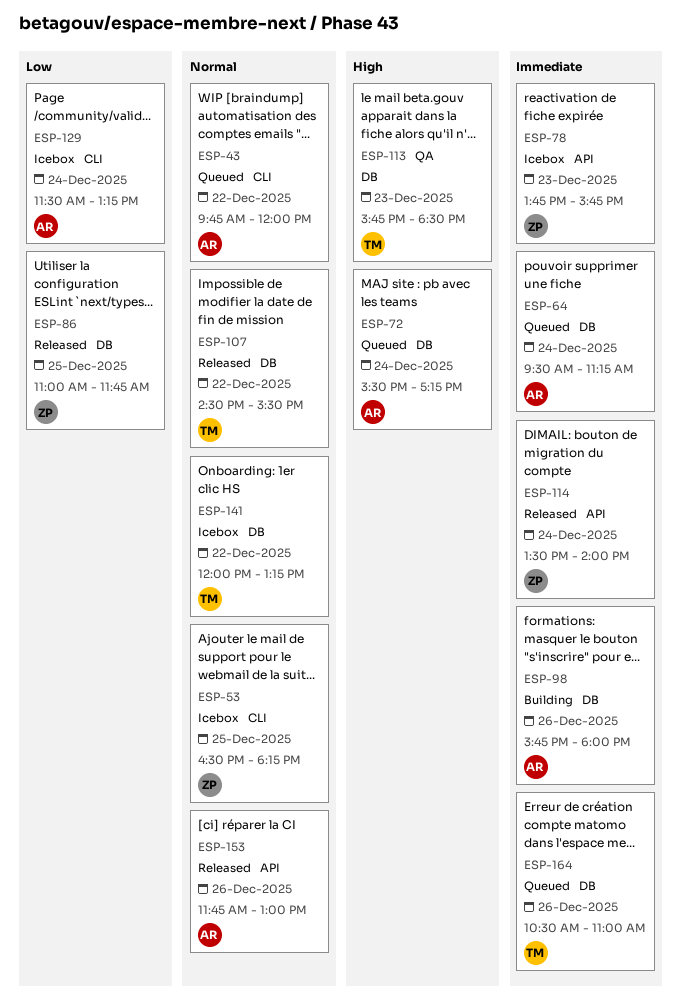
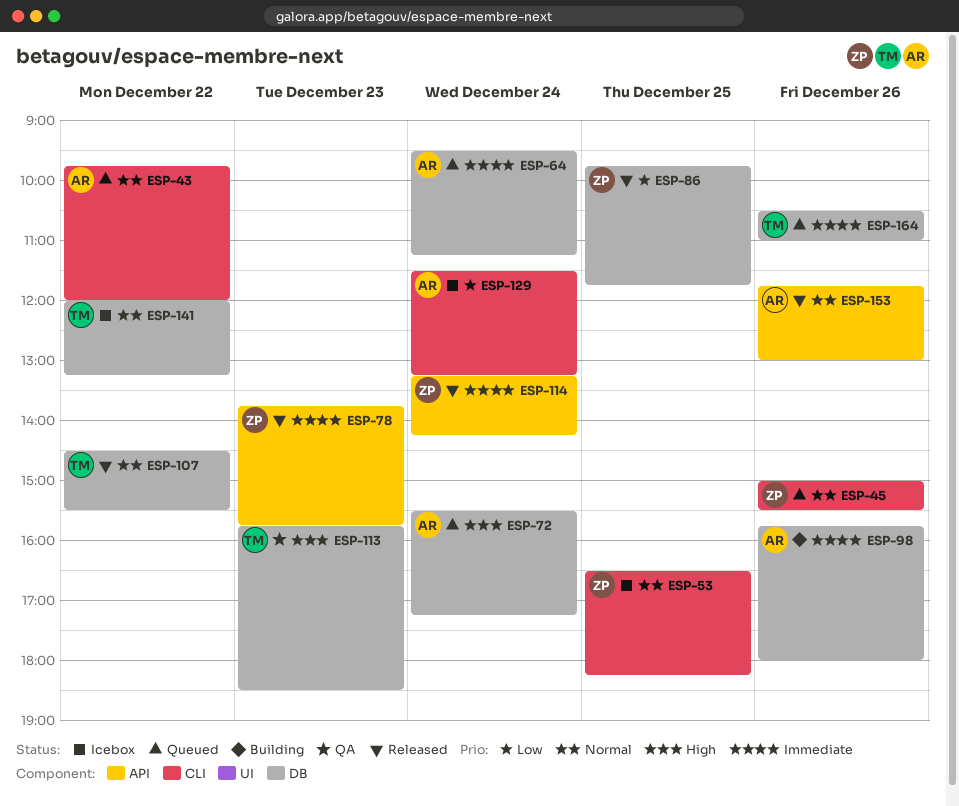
ESP-45: none -> present
ESP-78, status: Icebox -> Released
ESP-86, begins: 11:00 -> 09:45
ESP-114, begins: 13:30 -> 13:15
ESP-114, ends: 14:00 -> 14:15

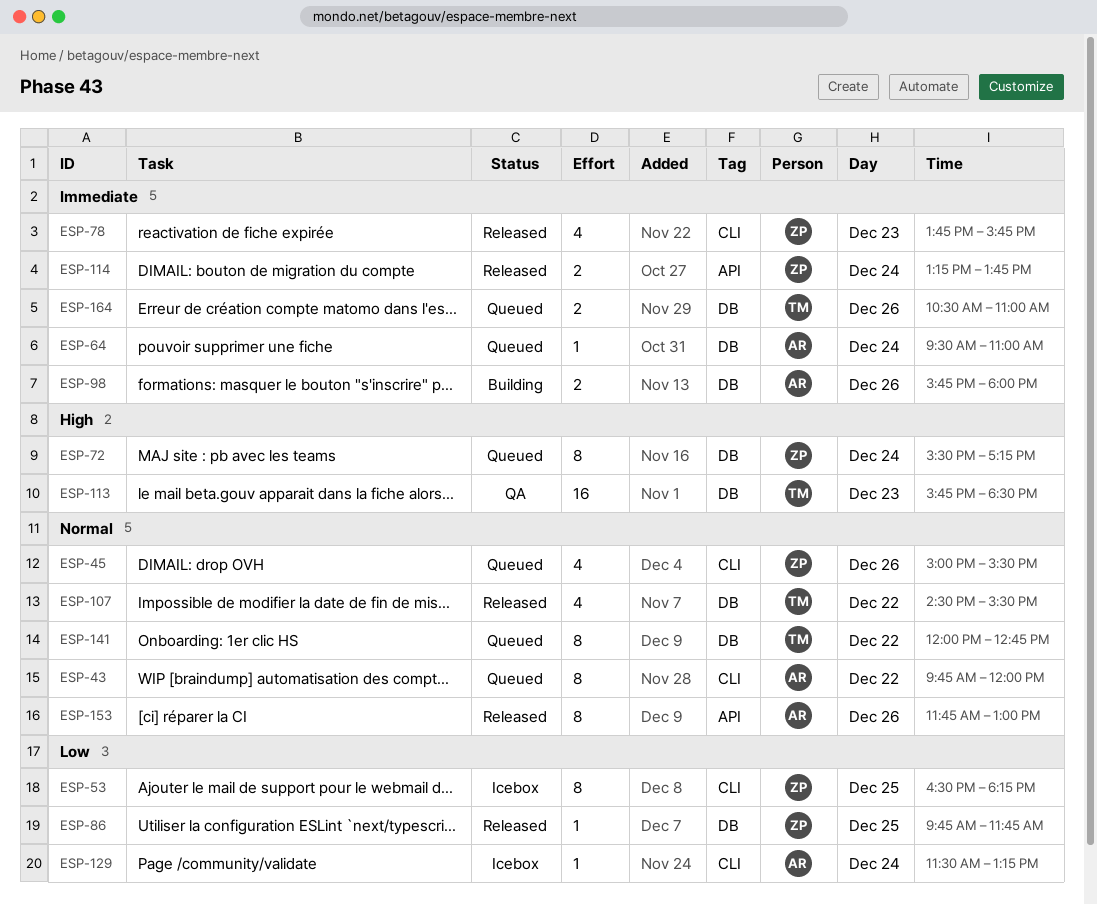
ESP-53, priority: Normal -> Low
ESP-64, ends: 11:15 -> 11:00
ESP-72, owner: AR -> ZP
ESP-78, label: API -> CLI
ESP-114, ends: 14:15 -> 13:45
ESP-141, status: Icebox -> Queued
ESP-141, ends: 13:15 -> 12:45

